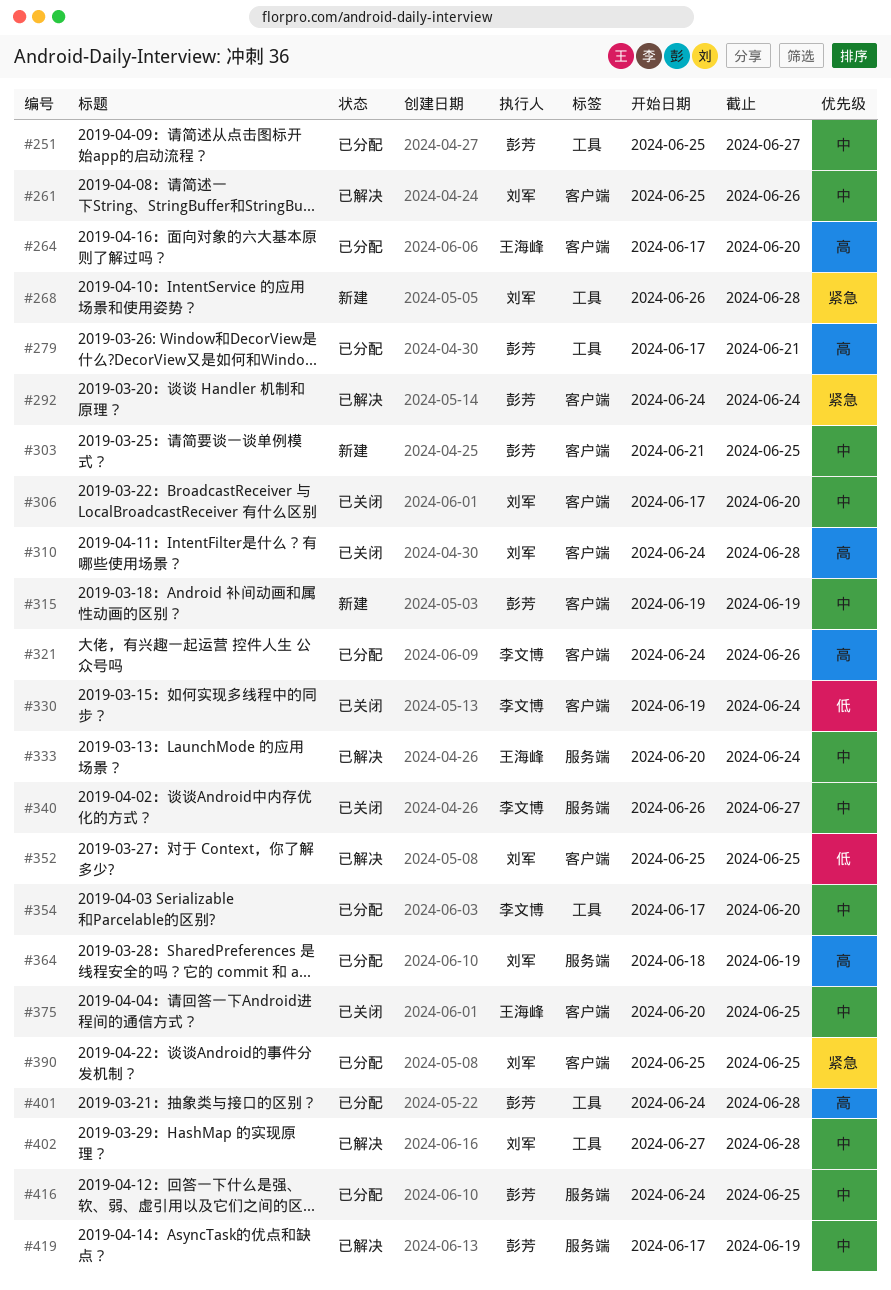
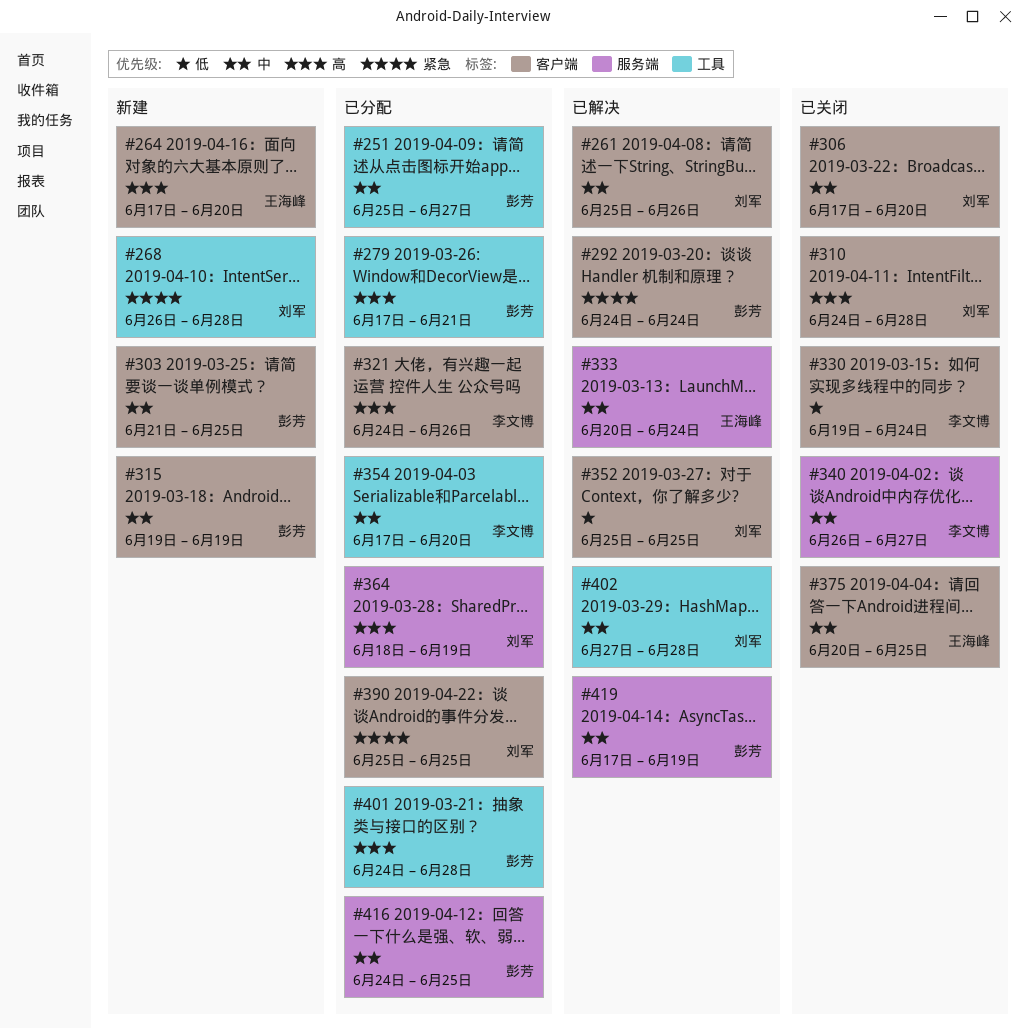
#264, status: 已分配 -> 新建

